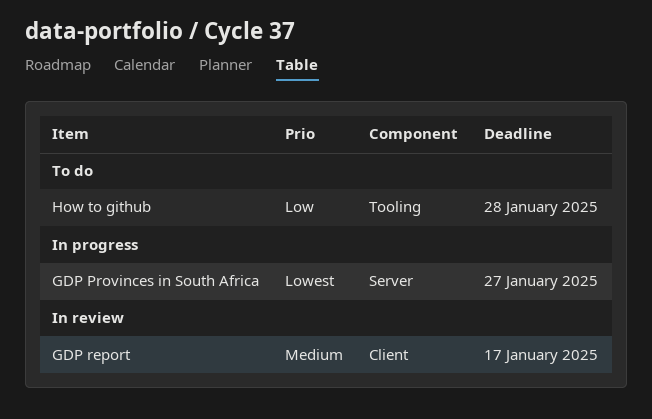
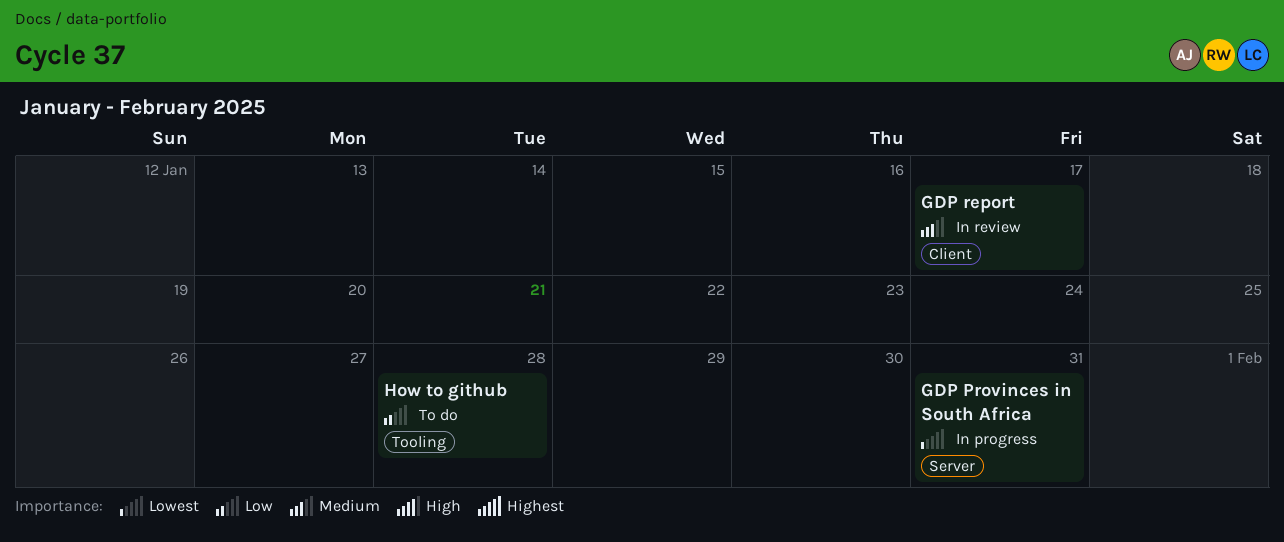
GDP Provinces in South Africa, due: Jan 27 -> Jan 31

